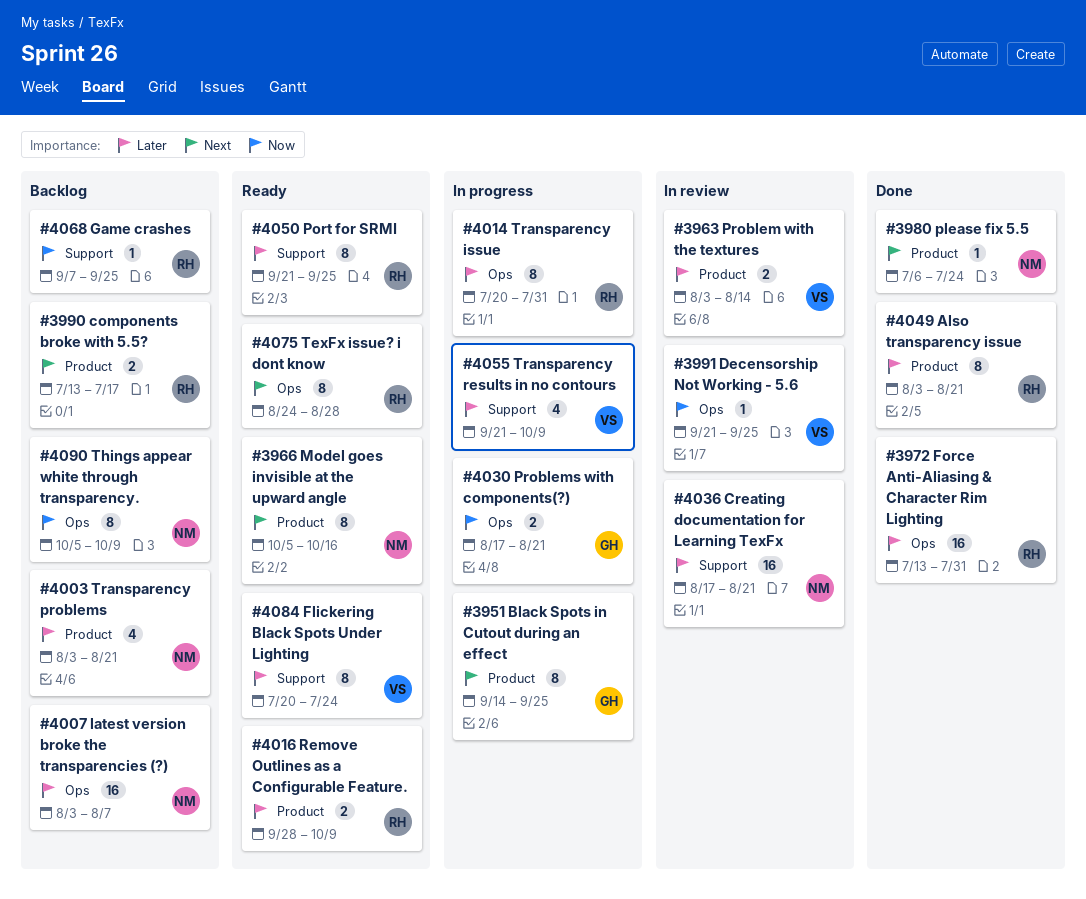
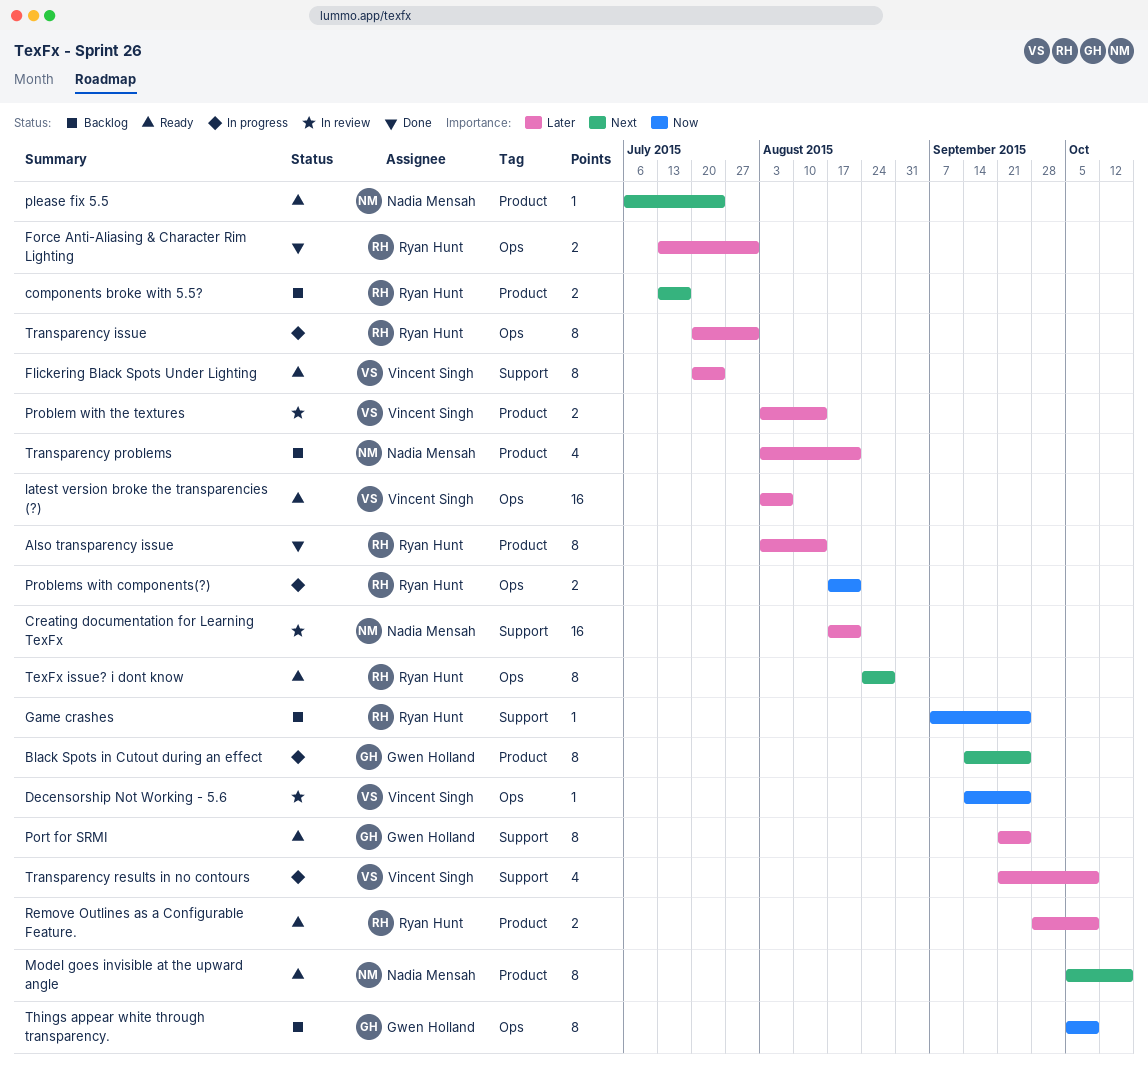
Also transparency issue, due: Aug 21 -> Aug 14
Decensorship Not Working - 5.6, start: Sep 21 -> Sep 14
Force Anti-Aliasing & Character Rim Lighting, estimate: 16 -> 2
latest version broke the transparencies (?), status: Backlog -> Ready
latest version broke the transparencies (?), owner: Nadia Mensah -> Vincent Singh
please fix 5.5, status: Done -> Ready
Port for SRMI, owner: Ryan Hunt -> Gwen Holland
Problems with components(?), owner: Gwen Holland -> Ryan Hunt
Things appear white through transparency., owner: Nadia Mensah -> Gwen Holland

